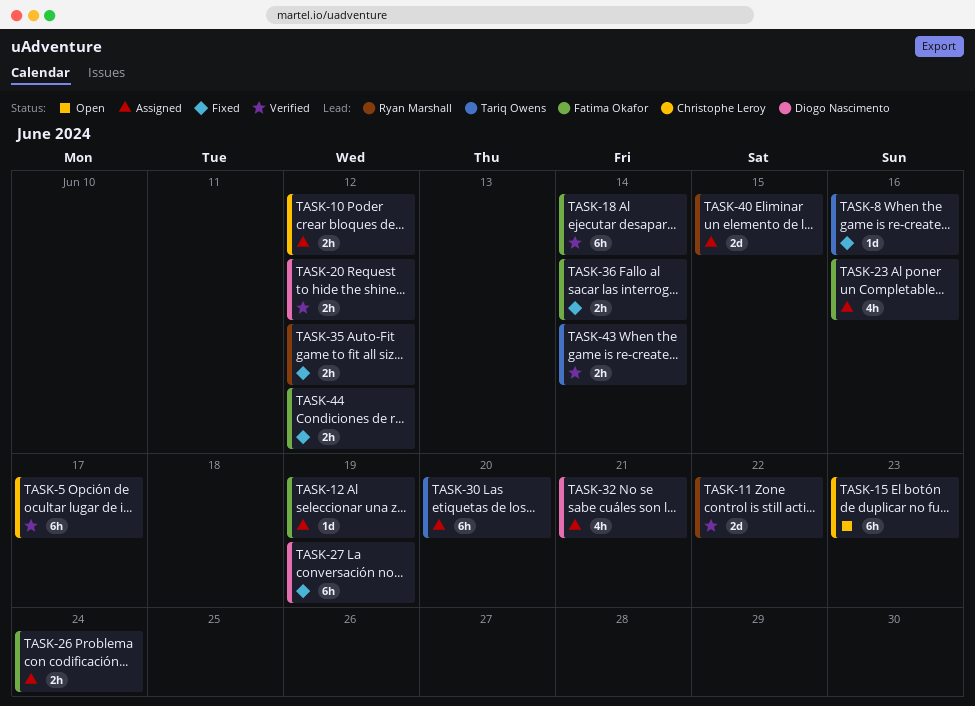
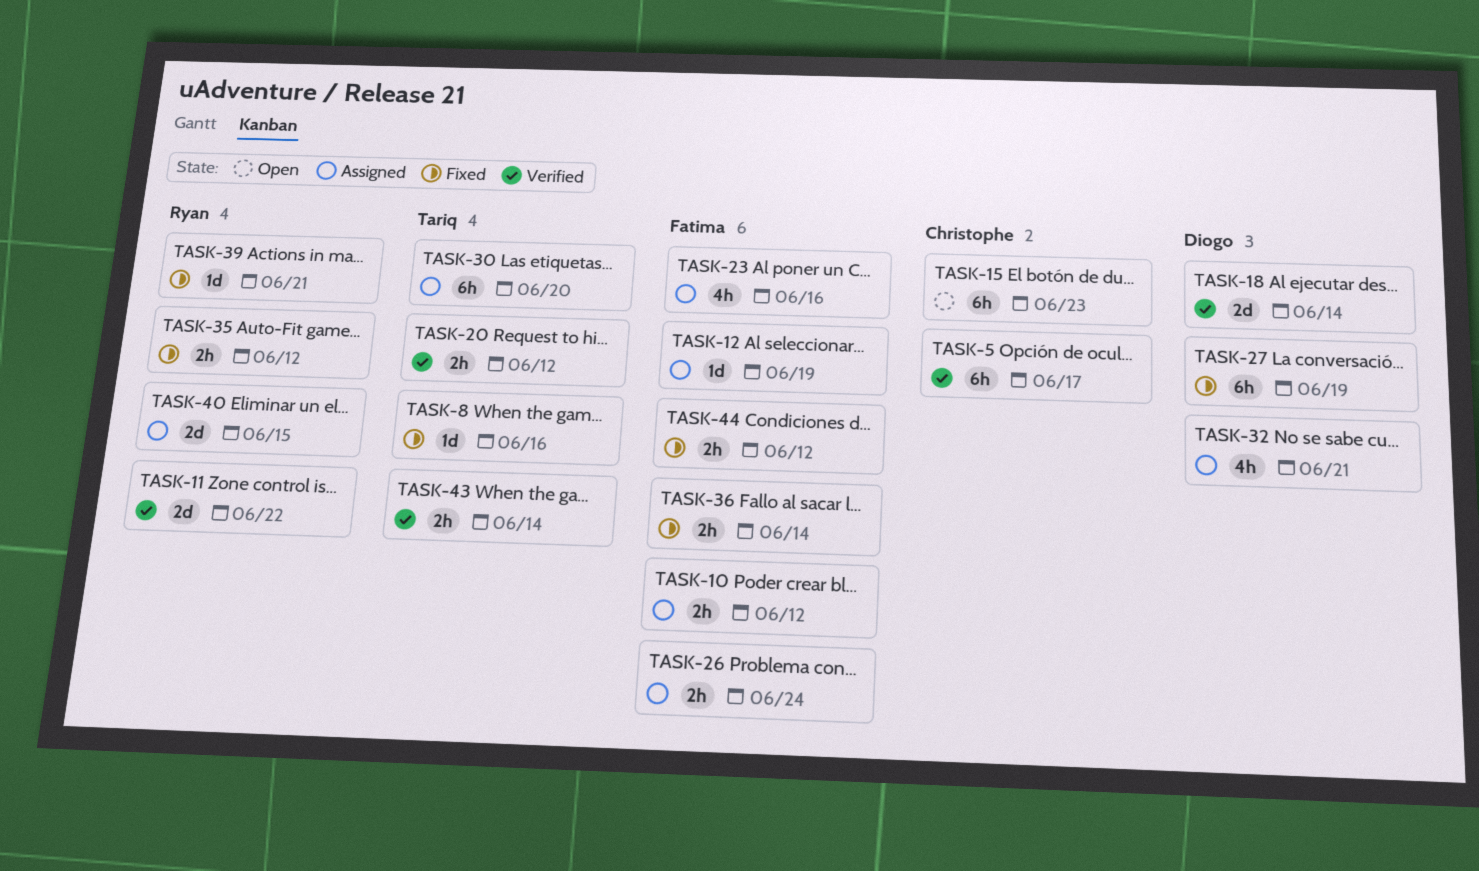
TASK-10, owner: Christophe Leroy -> Fatima Okafor
TASK-18, owner: Fatima Okafor -> Diogo Nascimento
TASK-18, estimate: 6h -> 2d
TASK-20, owner: Diogo Nascimento -> Tariq Owens
TASK-39: none -> present

